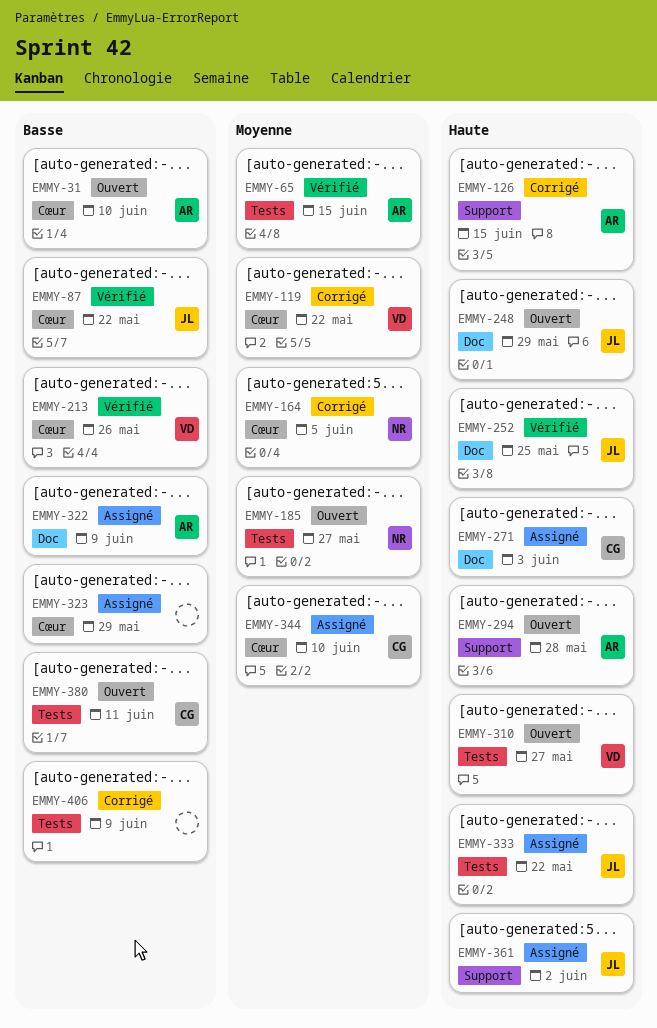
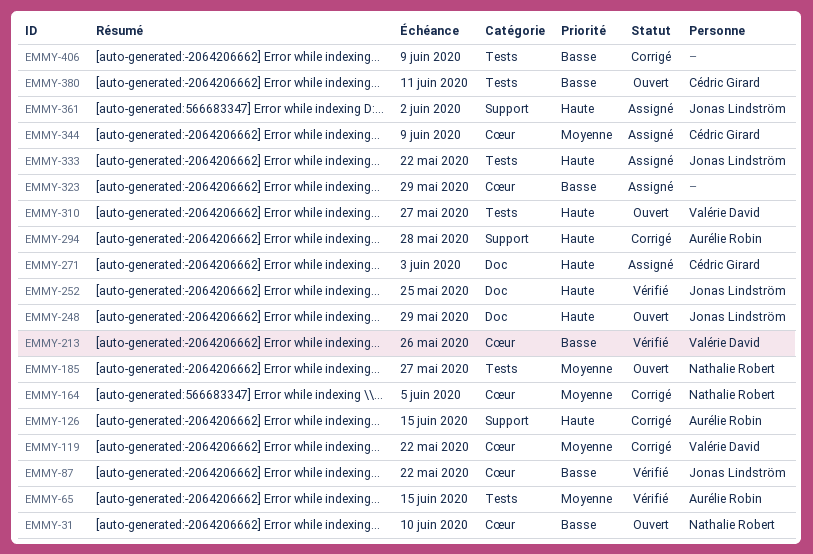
EMMY-31, owner: Aurélie Robin -> Nathalie Robert
EMMY-294, status: Ouvert -> Corrigé
EMMY-322: present -> none
EMMY-344, due: Jun 10 -> Jun 9

